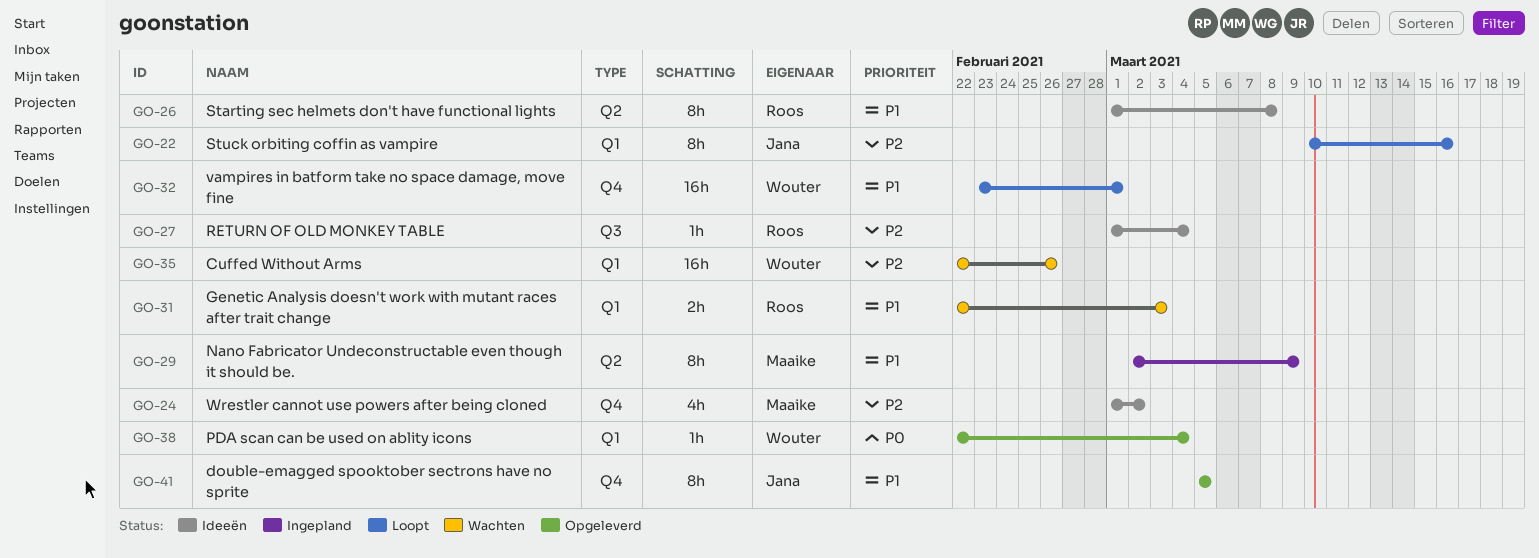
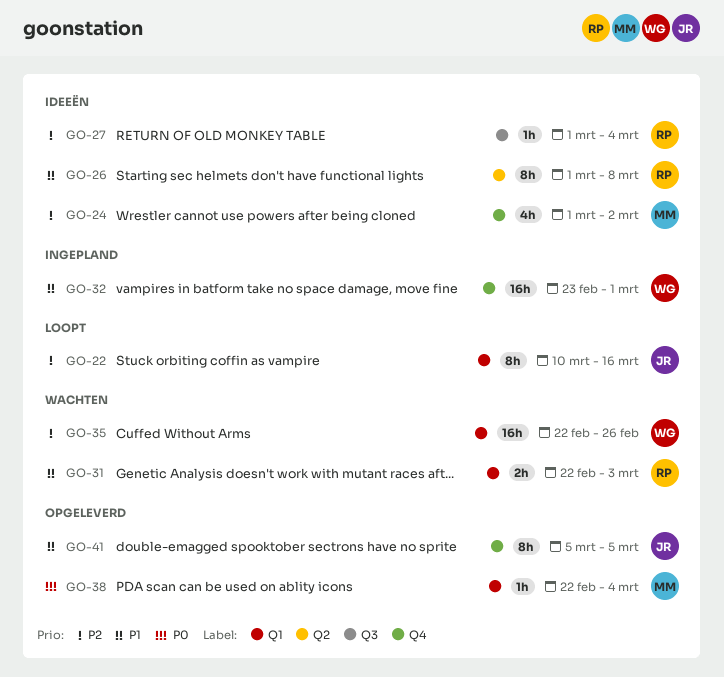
GO-29: present -> none
GO-32, status: Loopt -> Ingepland
GO-38, owner: Wouter -> Maaike

